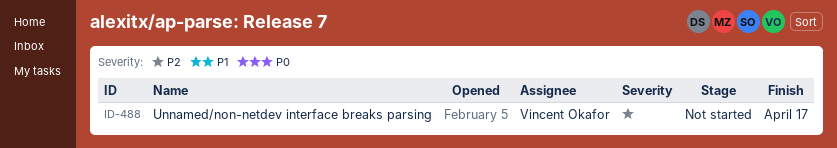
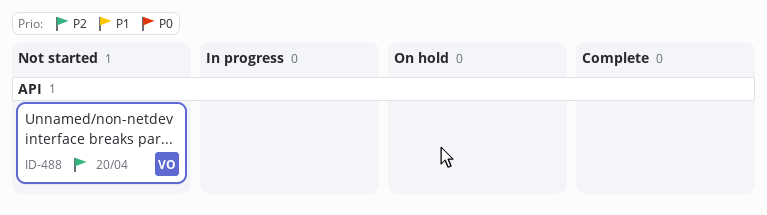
ID-488, due: Apr 17 -> Apr 20

